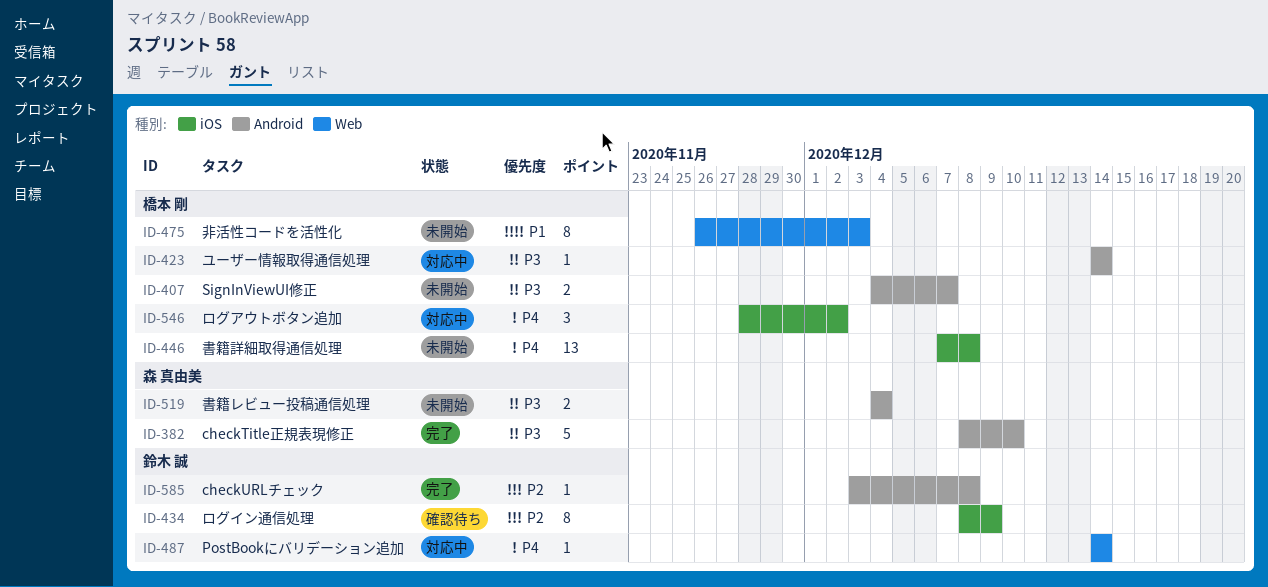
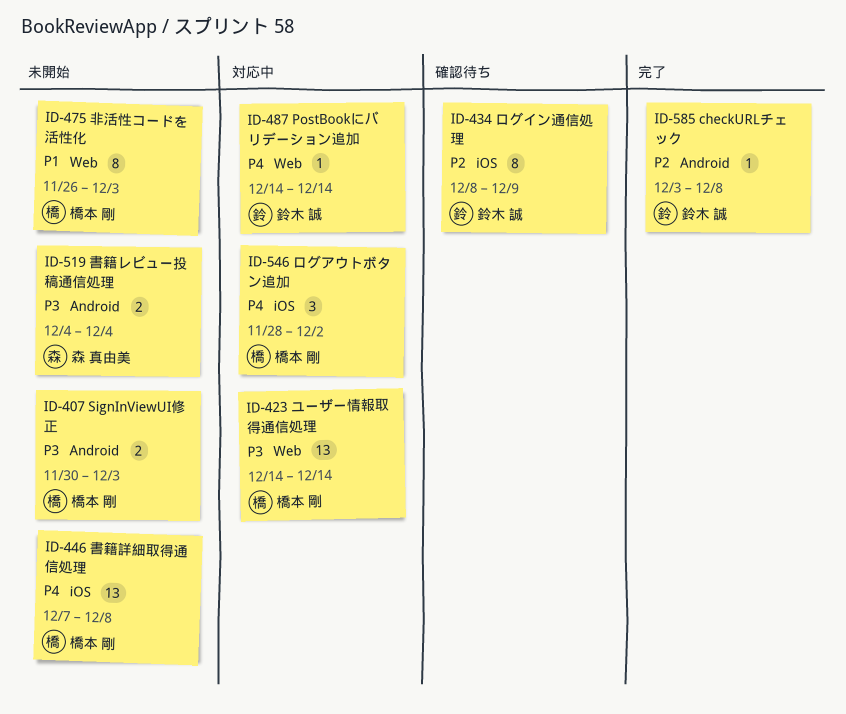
ID-382: present -> none
ID-407, start: Dec 4 -> Nov 30
ID-407, due: Dec 7 -> Dec 3
ID-423, label: Android -> Web
ID-423, estimate: 1 -> 13

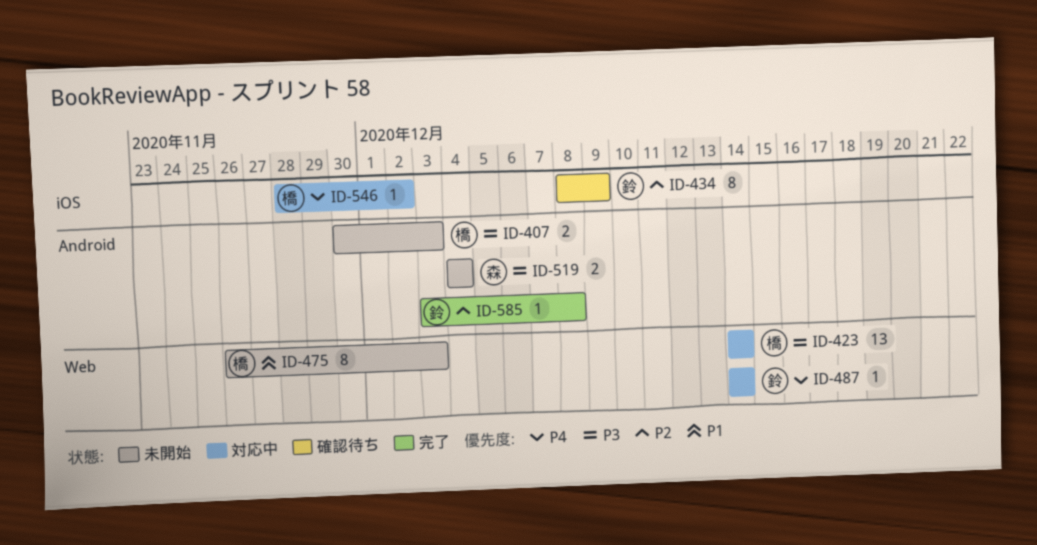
ID-446: present -> none
ID-546, estimate: 3 -> 1

